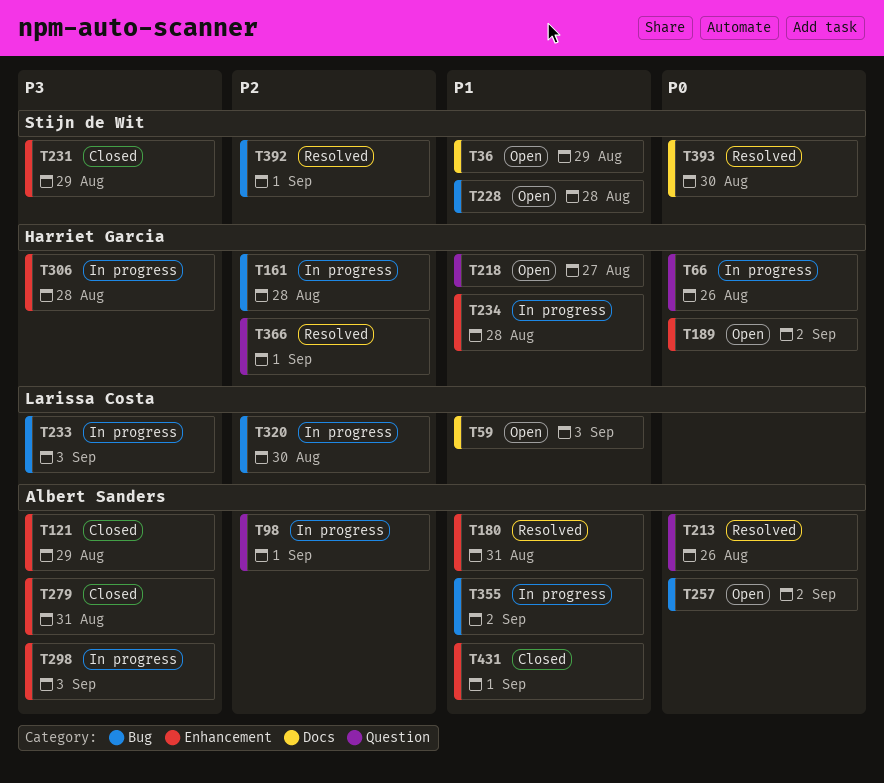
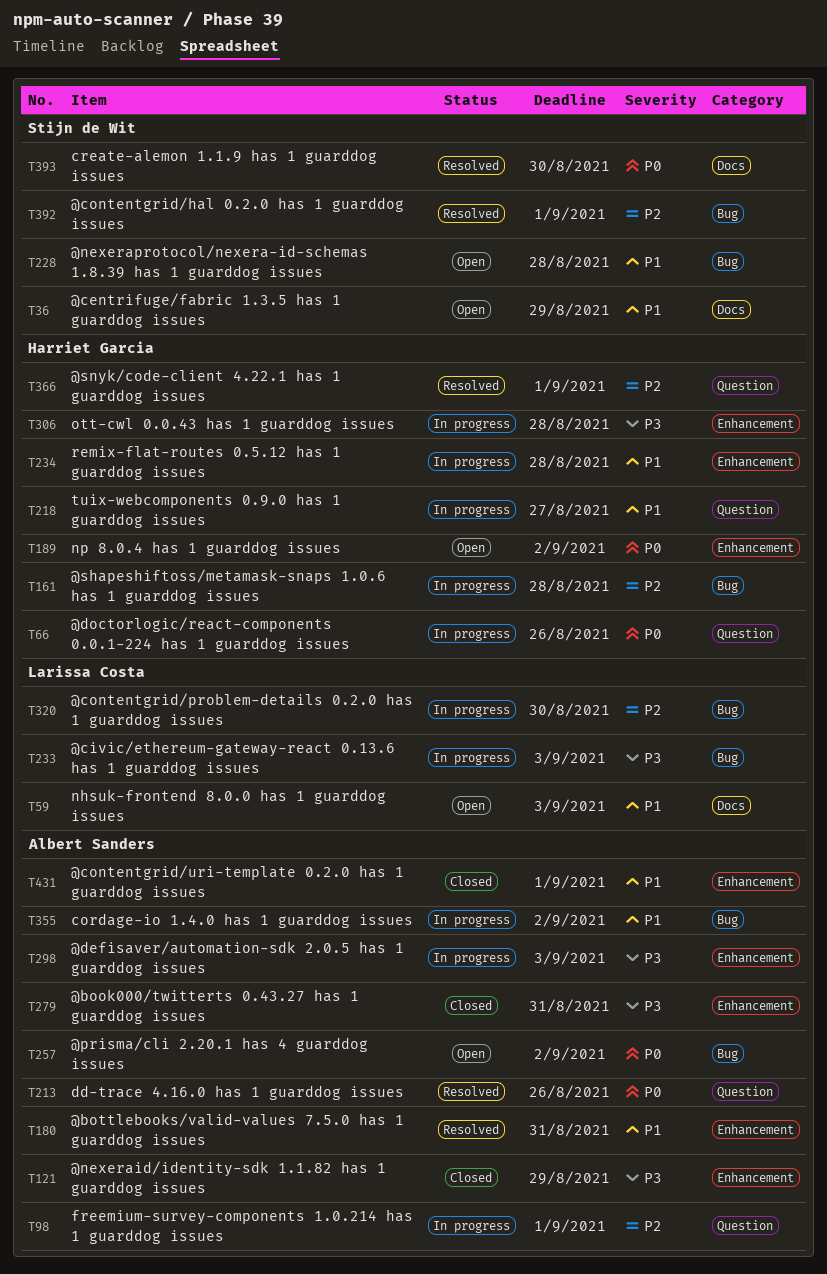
T218, status: Open -> In progress
T231: present -> none

